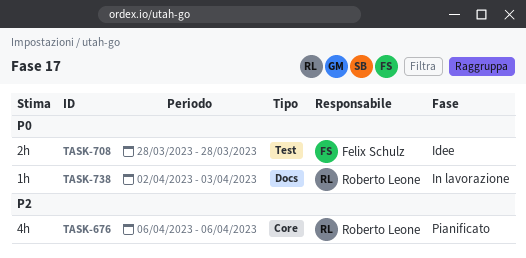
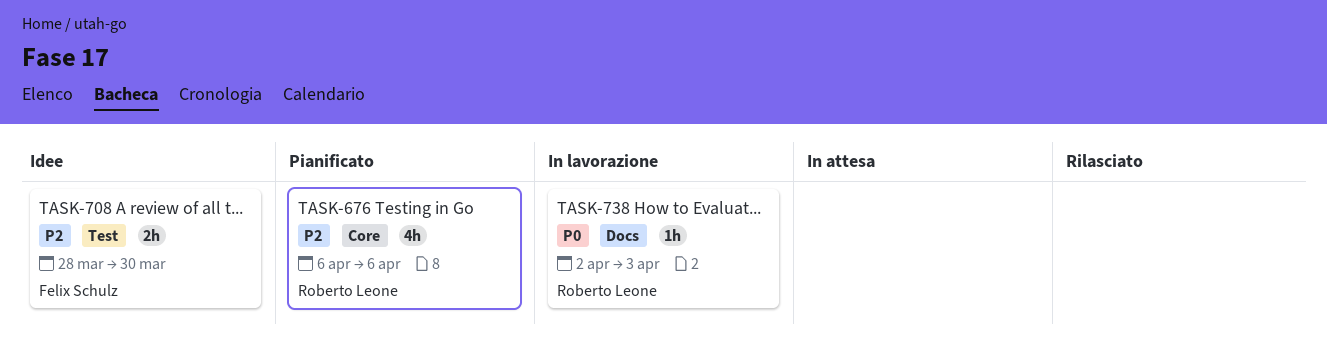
TASK-708, priority: P0 -> P2
TASK-708, due: Mar 28 -> Mar 30

